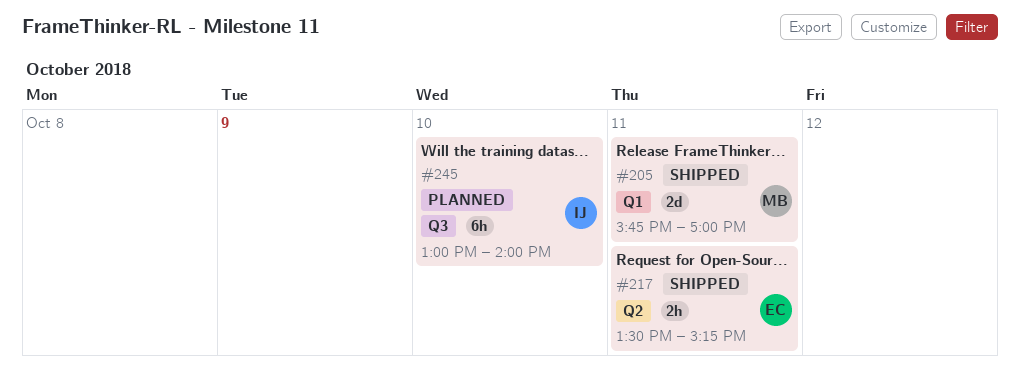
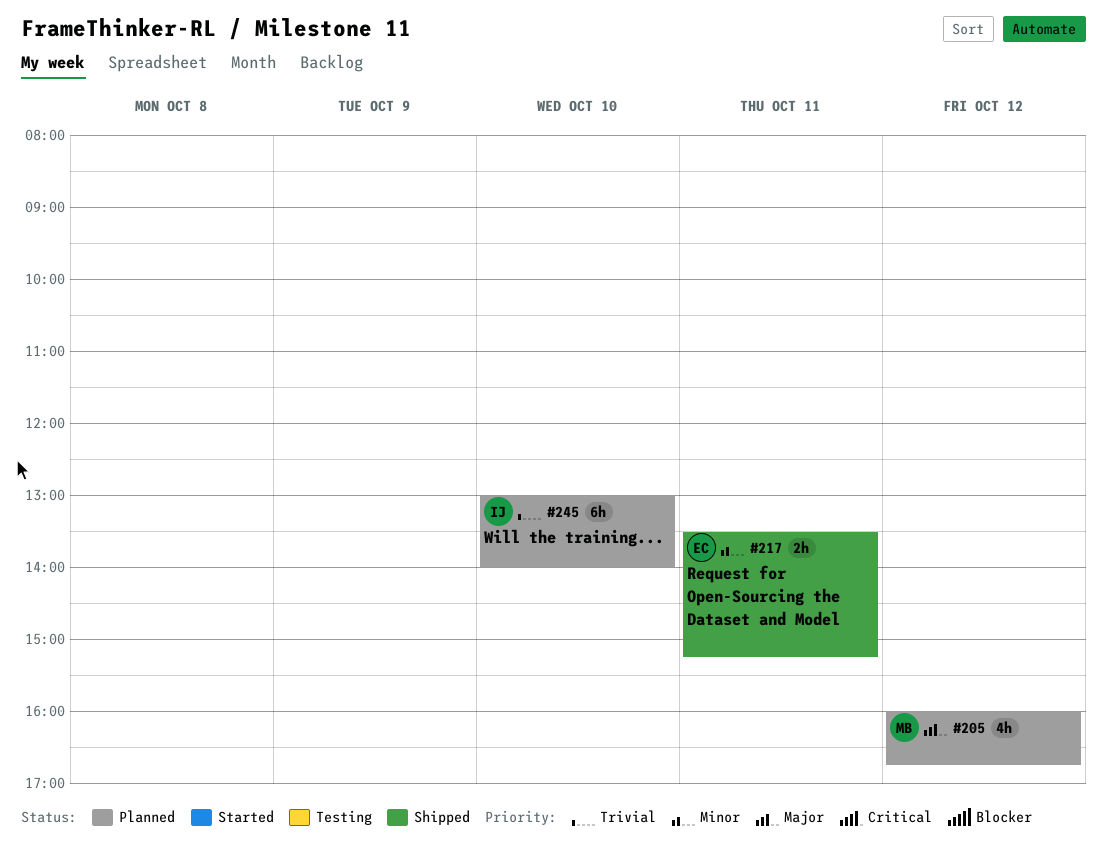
#205, status: Shipped -> Planned
#205, estimate: 2d -> 4h
#205, day: Oct 11 -> Oct 12
#205, begins: 15:45 -> 16:00
#205, ends: 17:00 -> 16:45

